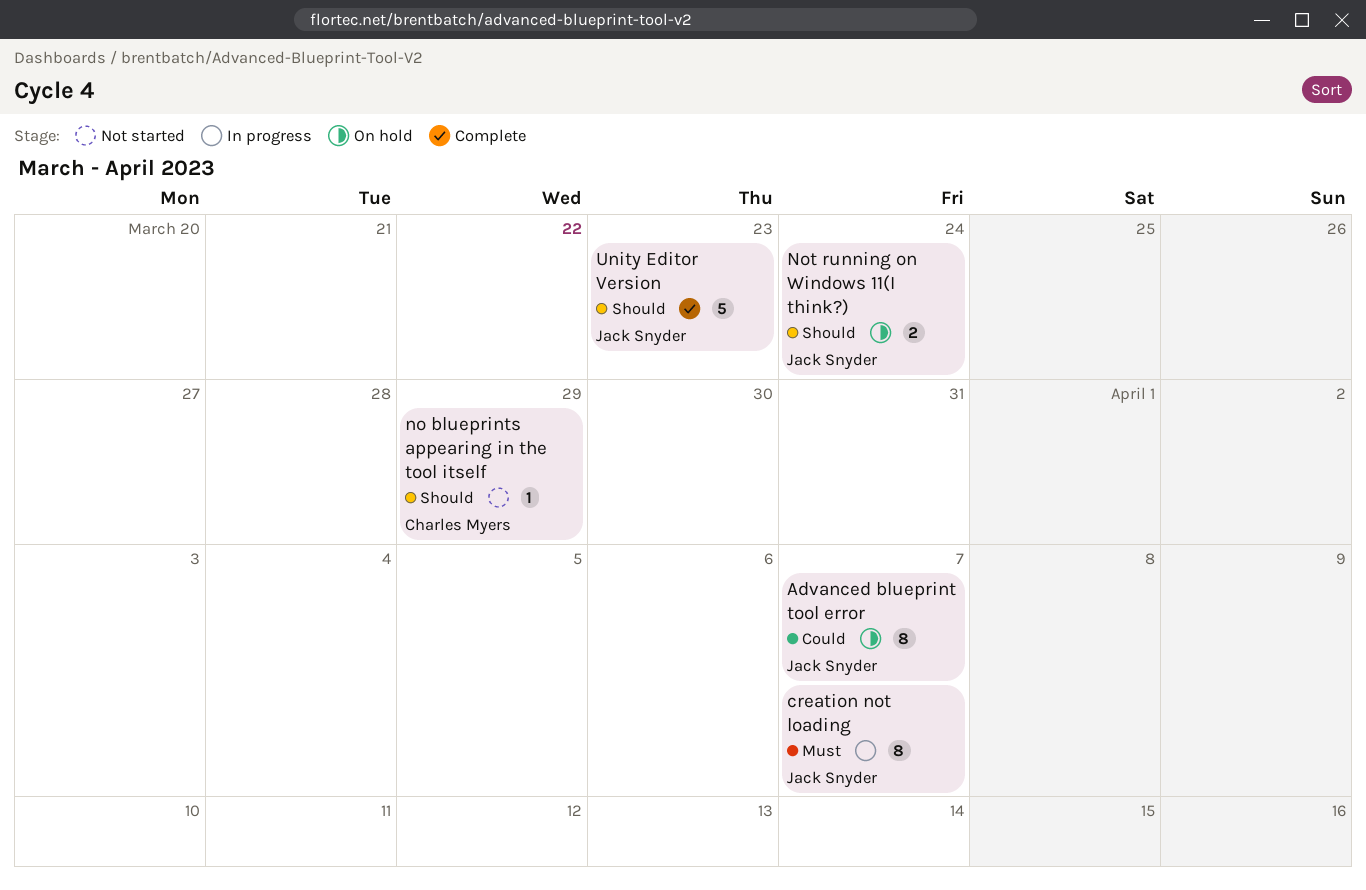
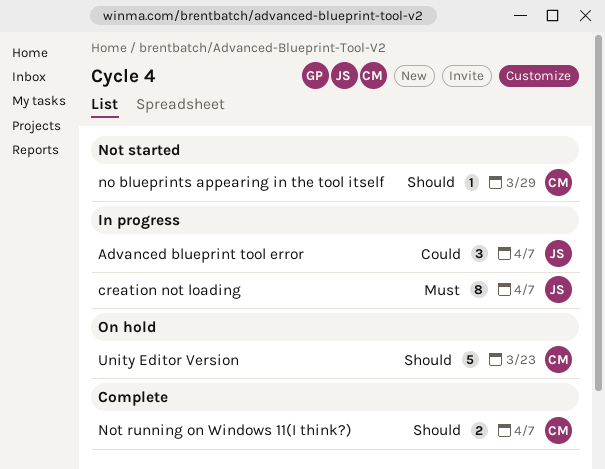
Advanced blueprint tool error, status: On hold -> In progress
Advanced blueprint tool error, estimate: 8 -> 3
Not running on Windows 11(I think?), status: On hold -> Complete
Not running on Windows 11(I think?), owner: Jack Snyder -> Charles Myers
Not running on Windows 11(I think?), due: Mar 24 -> Apr 7
Unity Editor Version, status: Complete -> On hold
Unity Editor Version, owner: Jack Snyder -> Charles Myers

